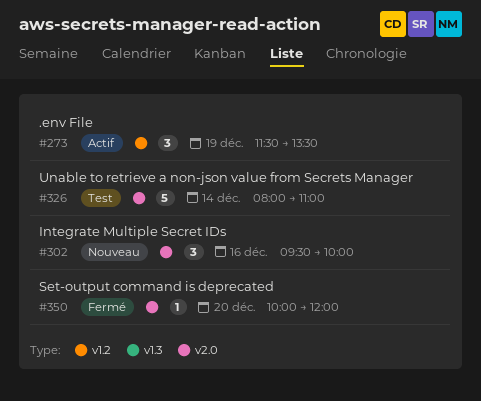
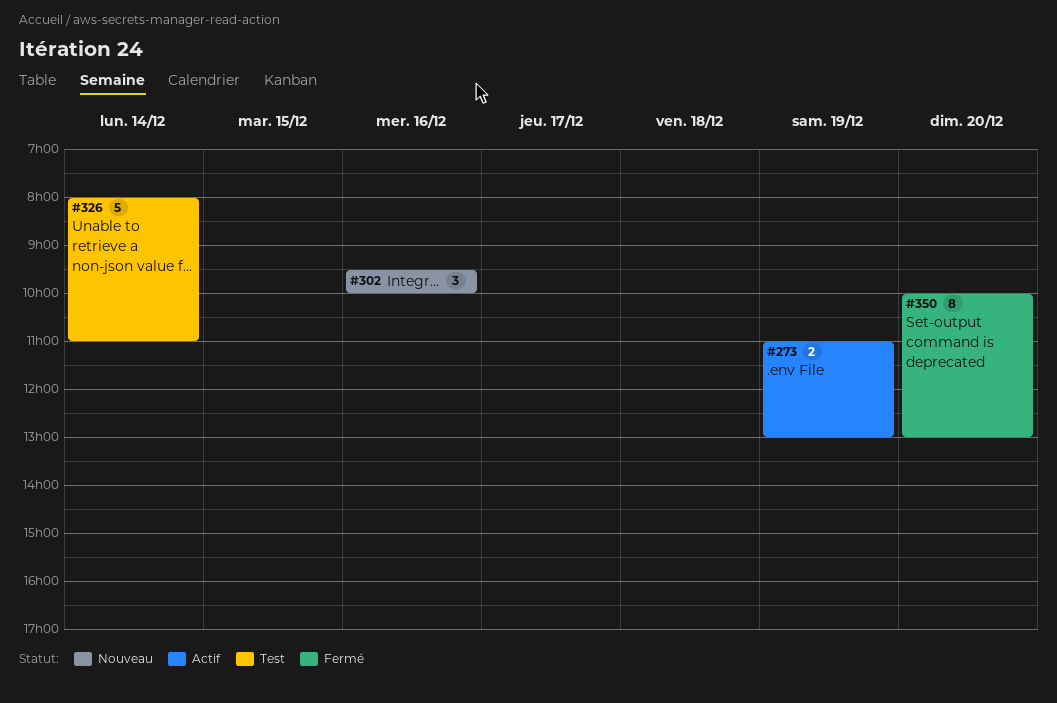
#273, estimate: 3 -> 2
#273, begins: 11:30 -> 11:00
#273, ends: 13:30 -> 13:00
#350, estimate: 1 -> 8
#350, ends: 12:00 -> 13:00

